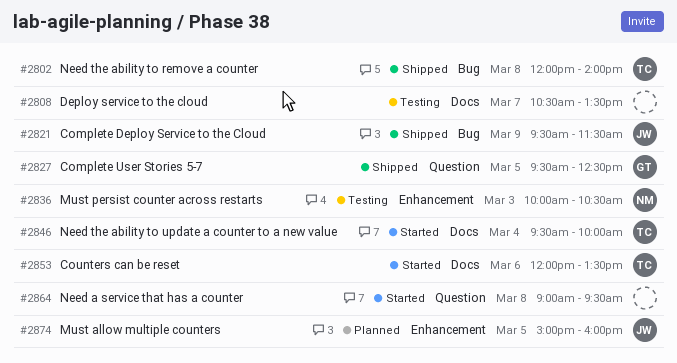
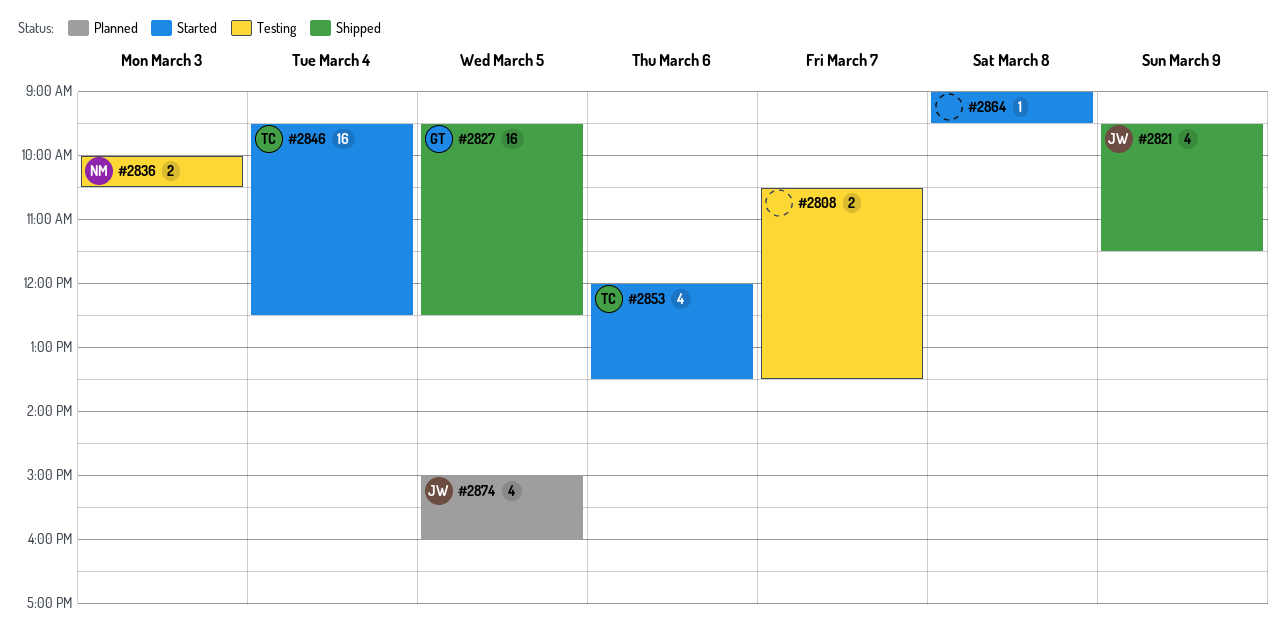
#2802: present -> none
#2846, ends: 10:00 -> 12:30

